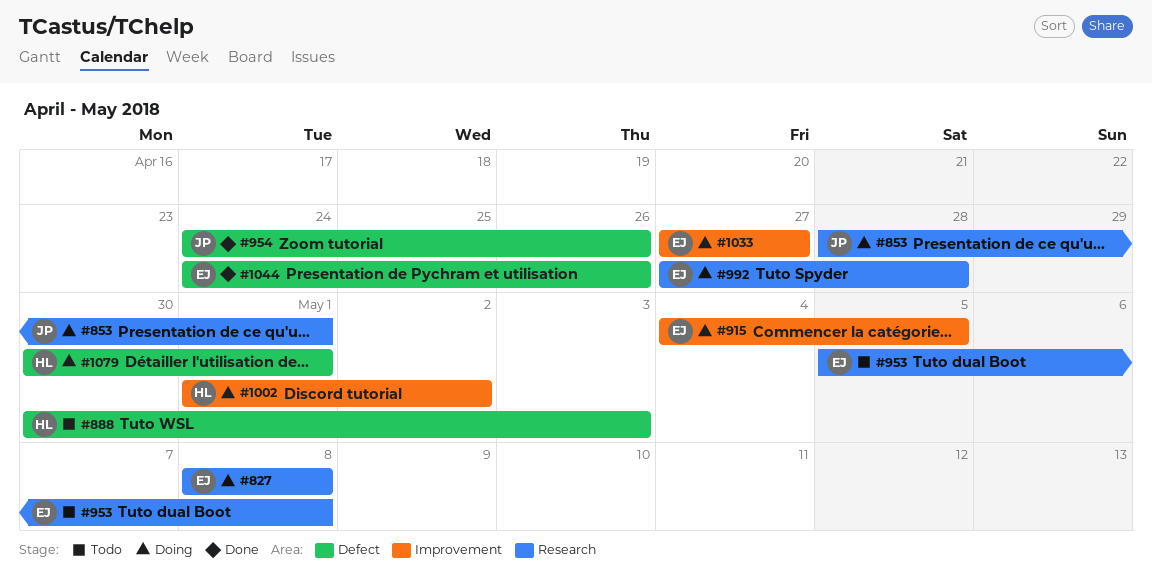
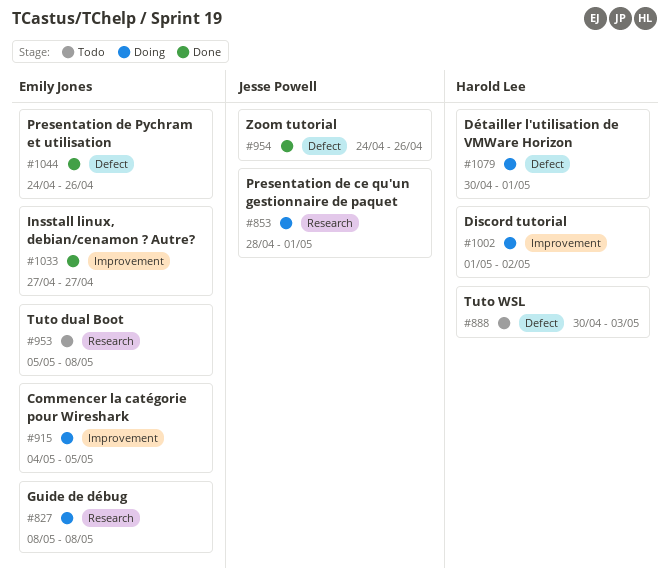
#992: present -> none
#1033, status: Doing -> Done

